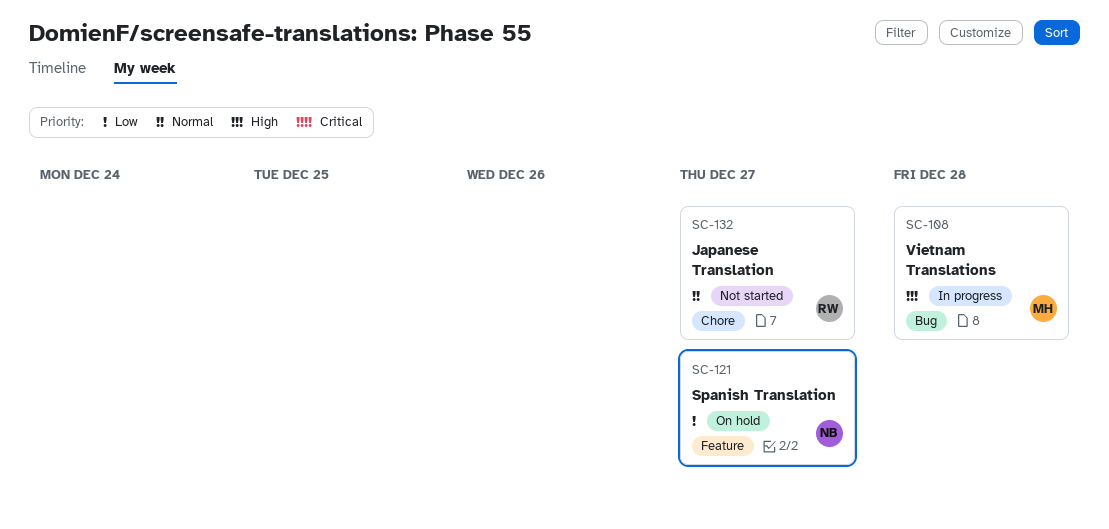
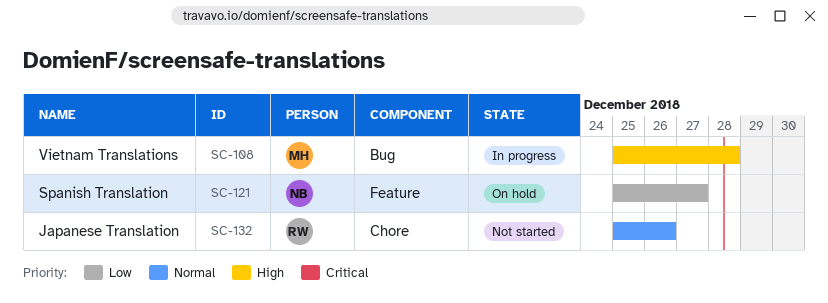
SC-132, due: Dec 27 -> Dec 26

